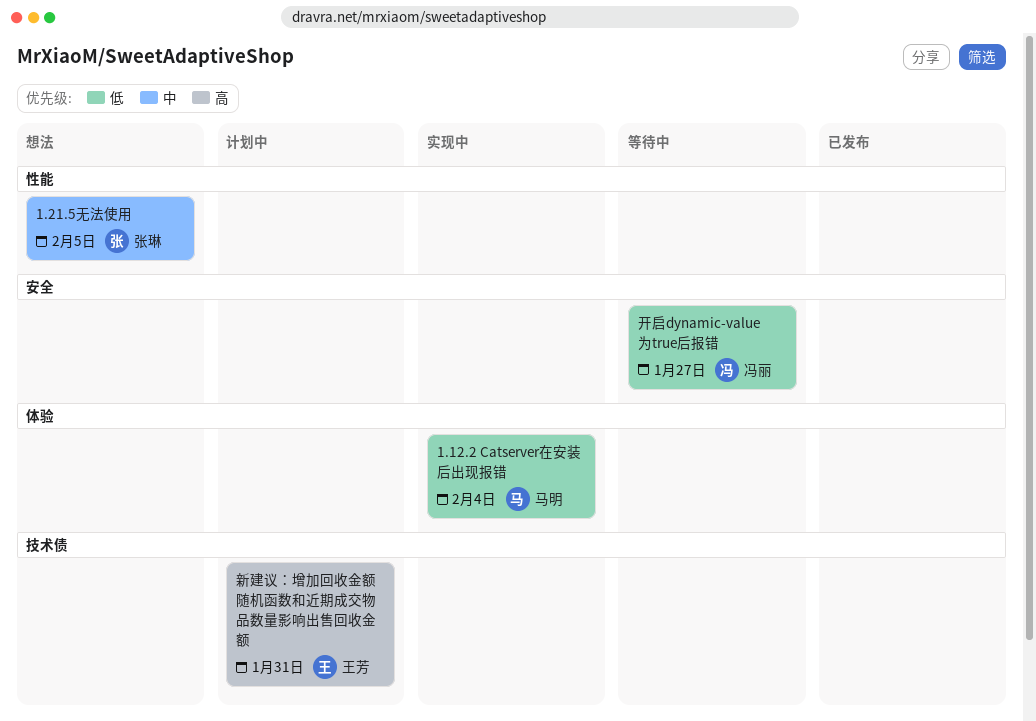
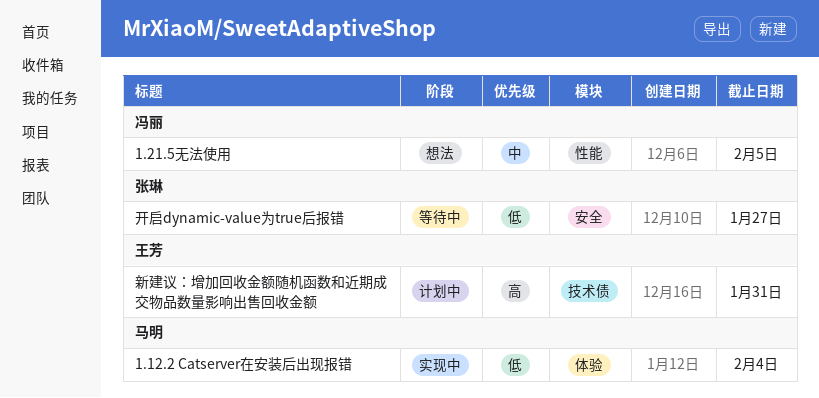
1.21.5无法使用, owner: 张琳 -> 冯丽
开启dynamic-value为true后报错, owner: 冯丽 -> 张琳

